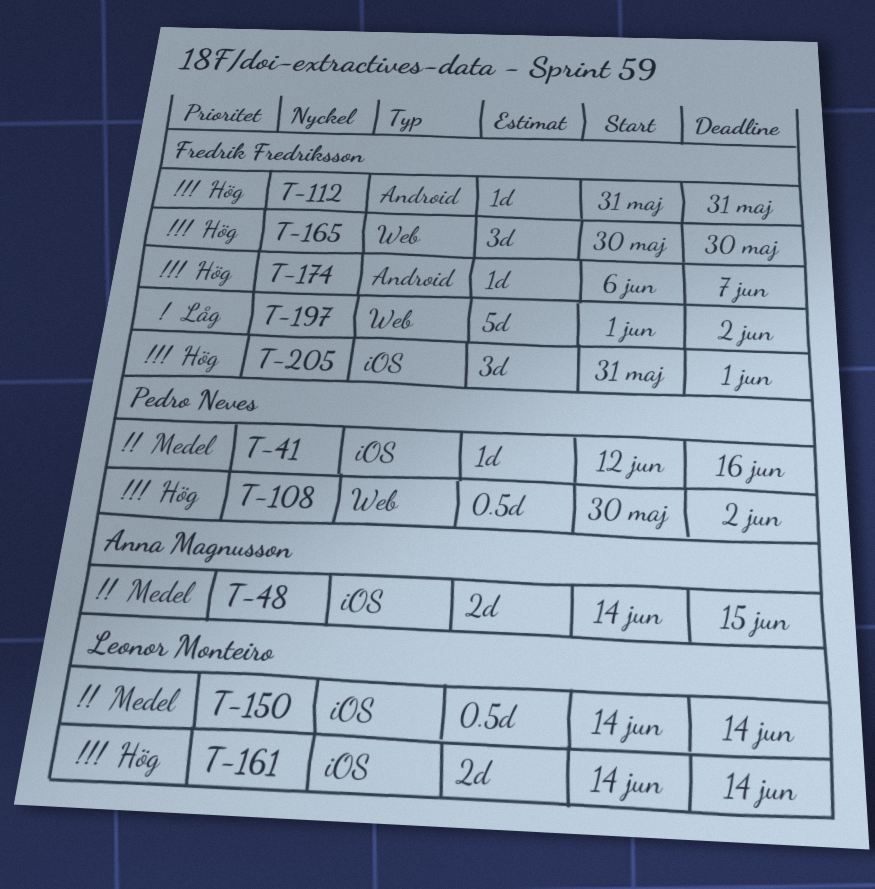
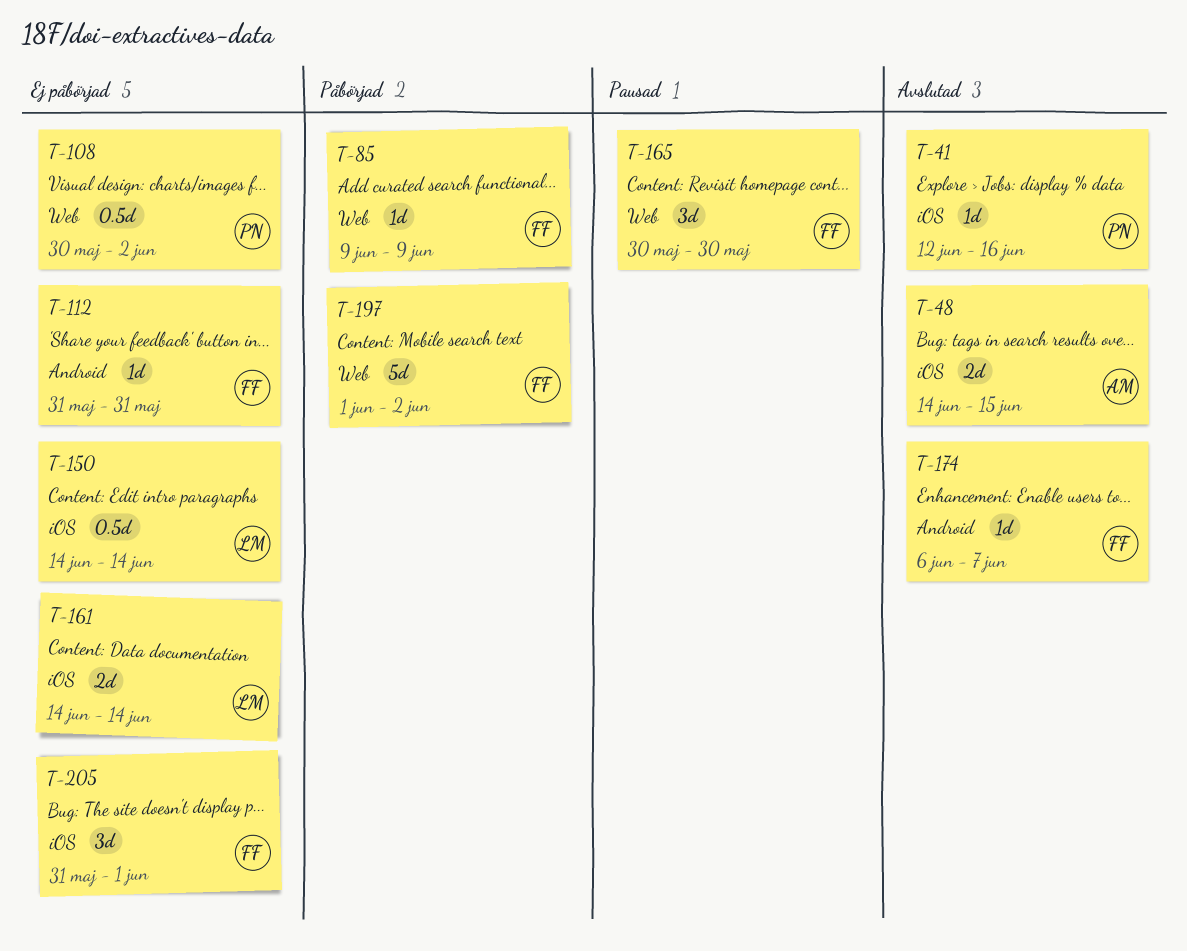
T-85: none -> present

